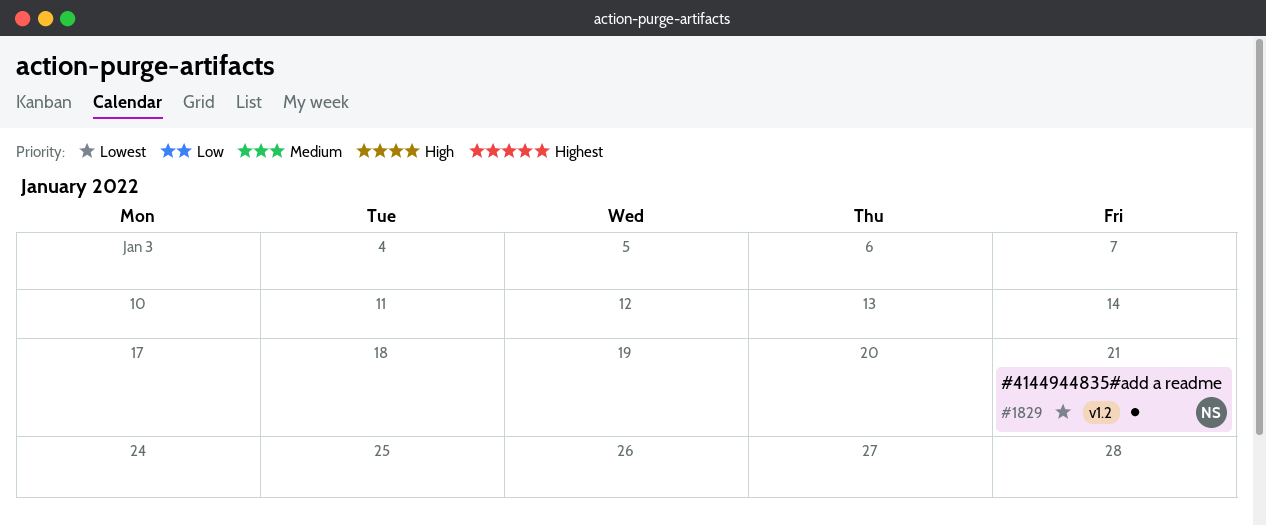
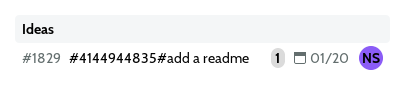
#1829, due: Jan 21 -> Jan 20

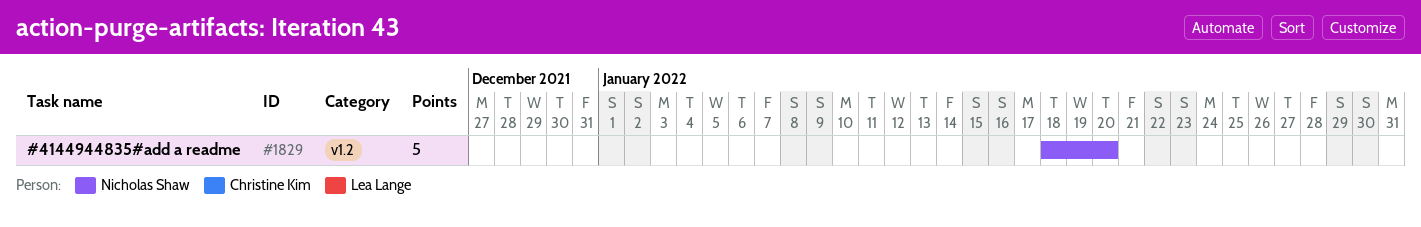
#1829, estimate: 1 -> 5

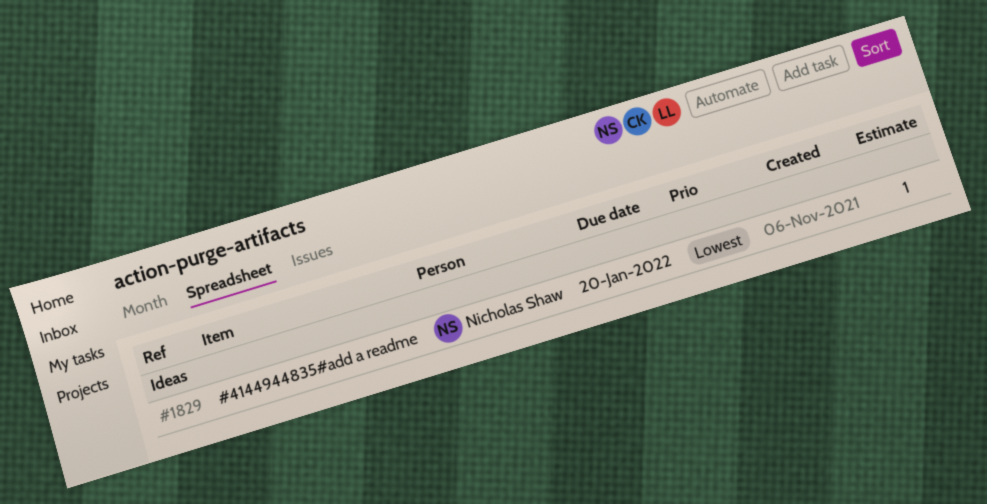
#1829, estimate: 5 -> 1

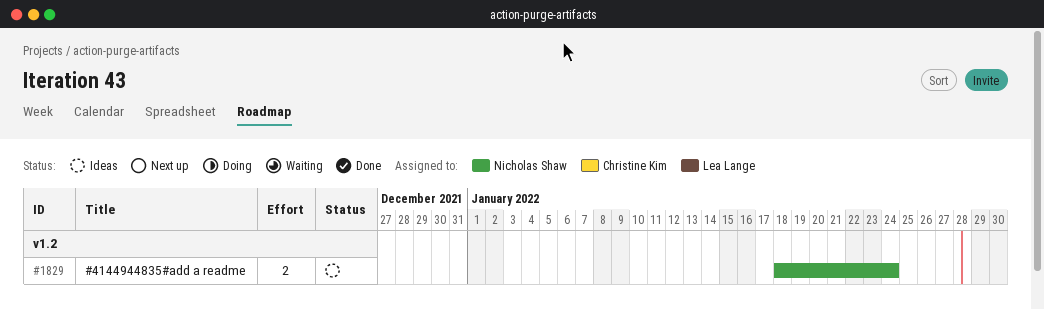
#1829, estimate: 1 -> 2
#1829, due: Jan 20 -> Jan 24

